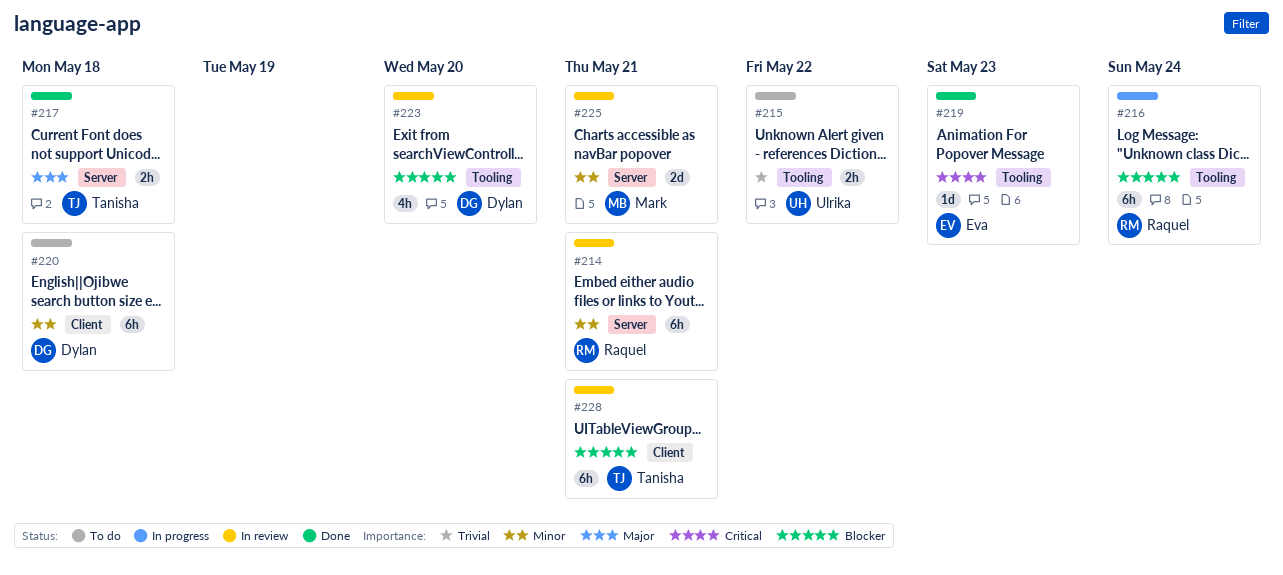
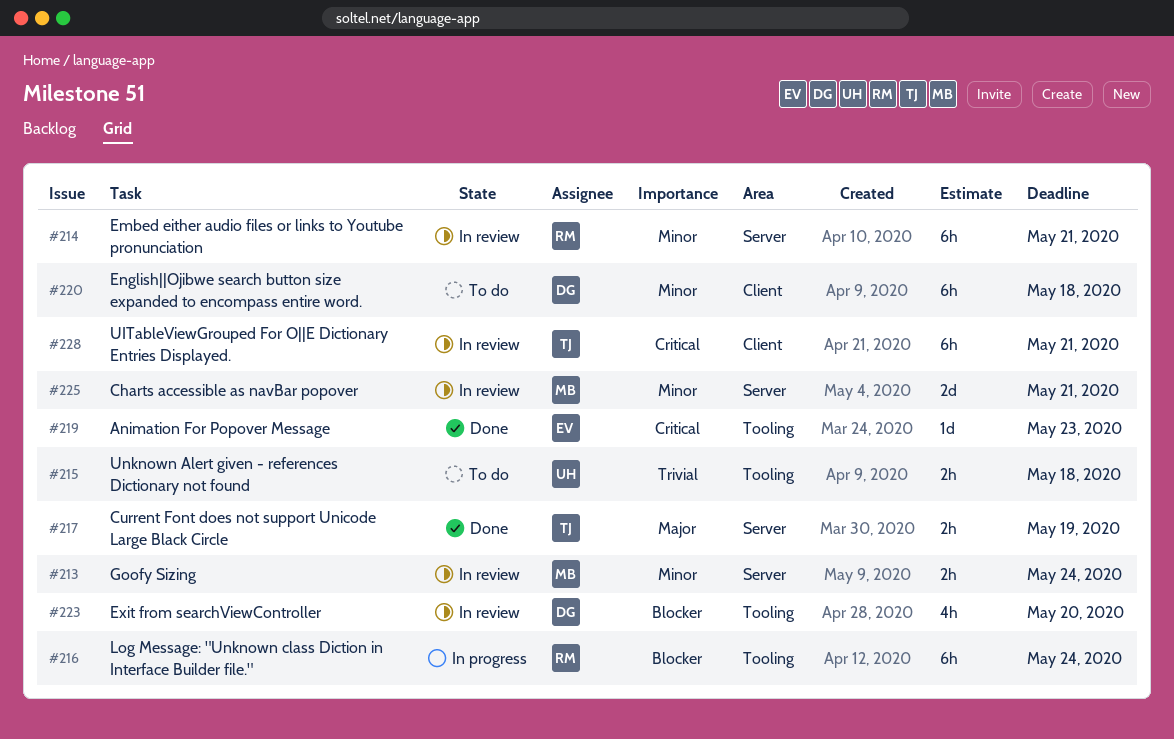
#213: none -> present
#215, due: May 22 -> May 18
#217, due: May 18 -> May 19
#228, priority: Blocker -> Critical

